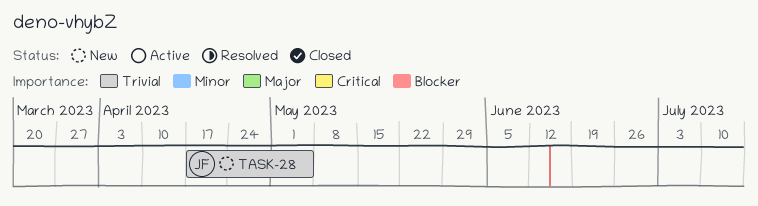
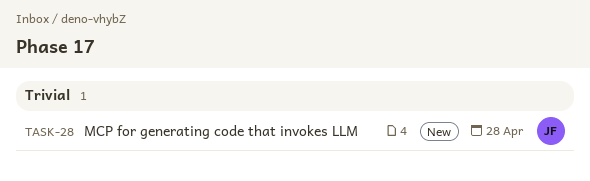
TASK-28, due: May 5 -> Apr 28

